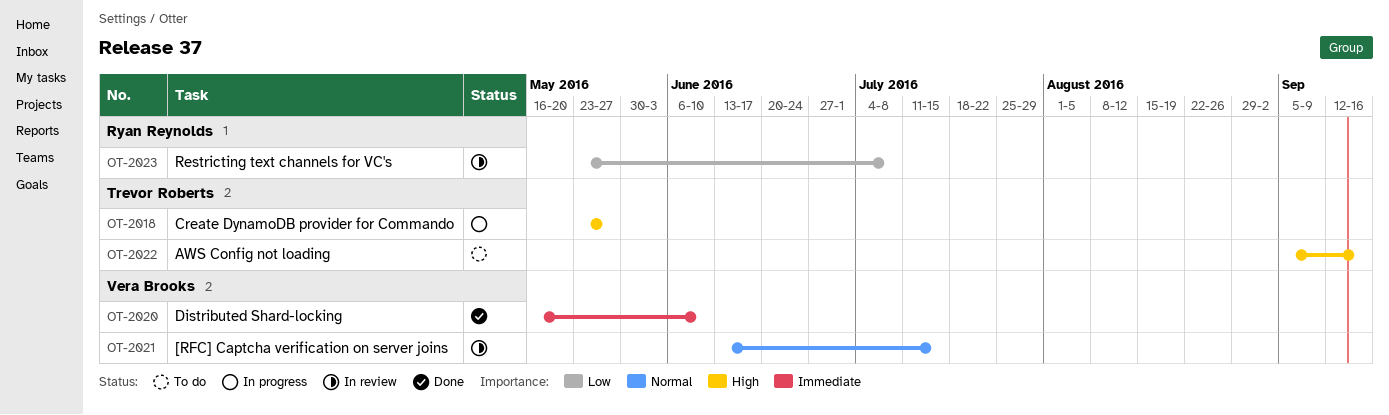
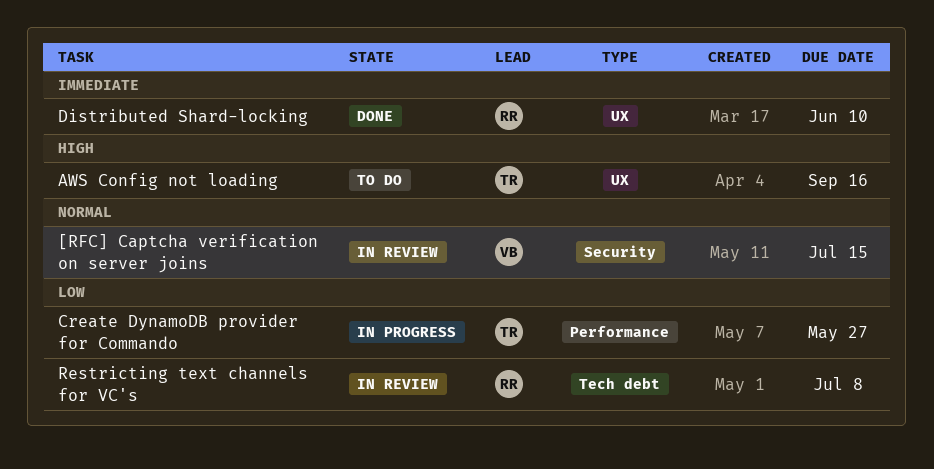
Create DynamoDB provider for Commando, priority: High -> Low
Distributed Shard-locking, owner: Vera Brooks -> Ryan Reynolds

